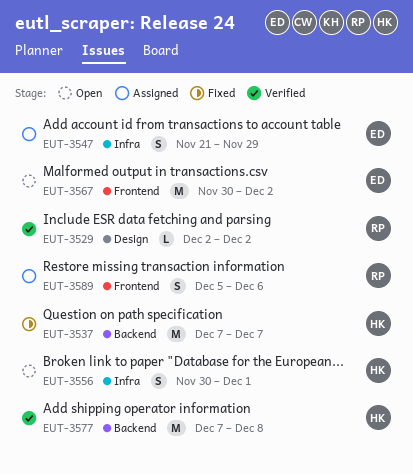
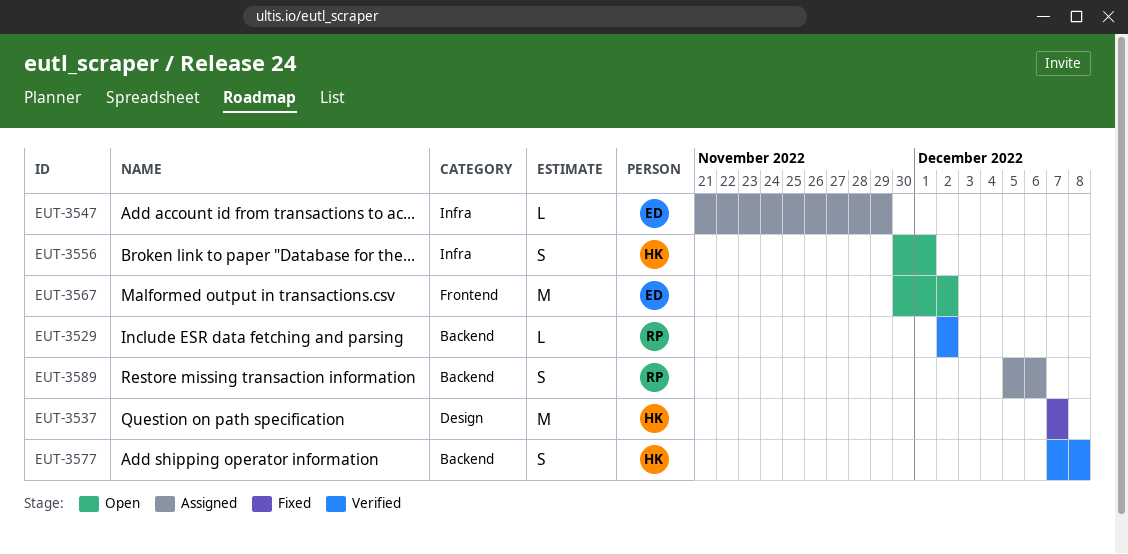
EUT-3529, label: Design -> Backend
EUT-3537, label: Backend -> Design
EUT-3547, estimate: S -> L
EUT-3577, estimate: M -> S
EUT-3589, label: Frontend -> Backend

